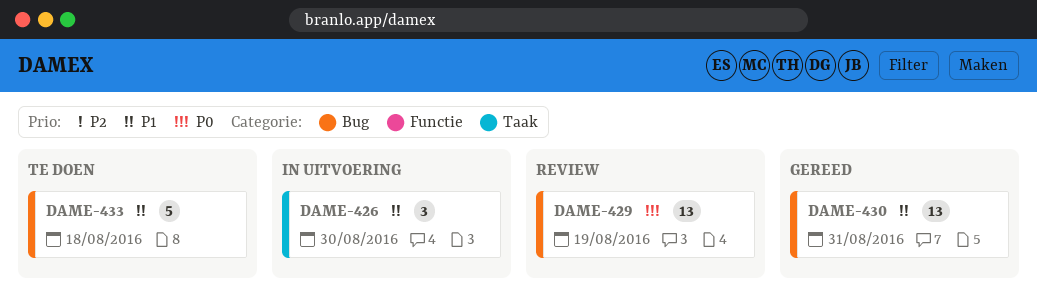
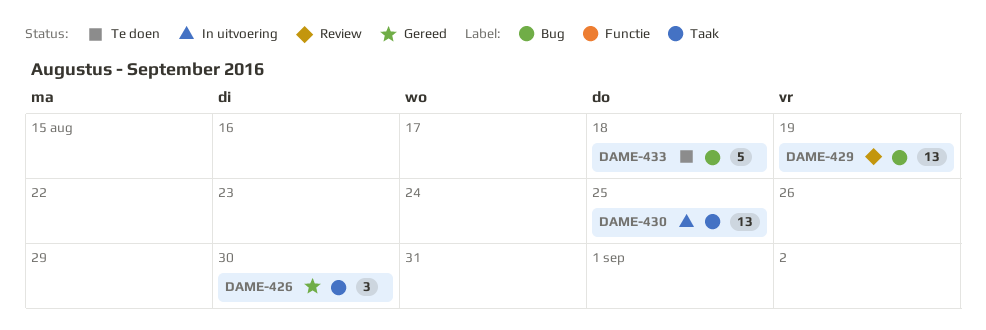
DAME-426, status: In uitvoering -> Gereed
DAME-430, status: Gereed -> In uitvoering
DAME-430, label: Bug -> Taak
DAME-430, due: Aug 31 -> Aug 25

